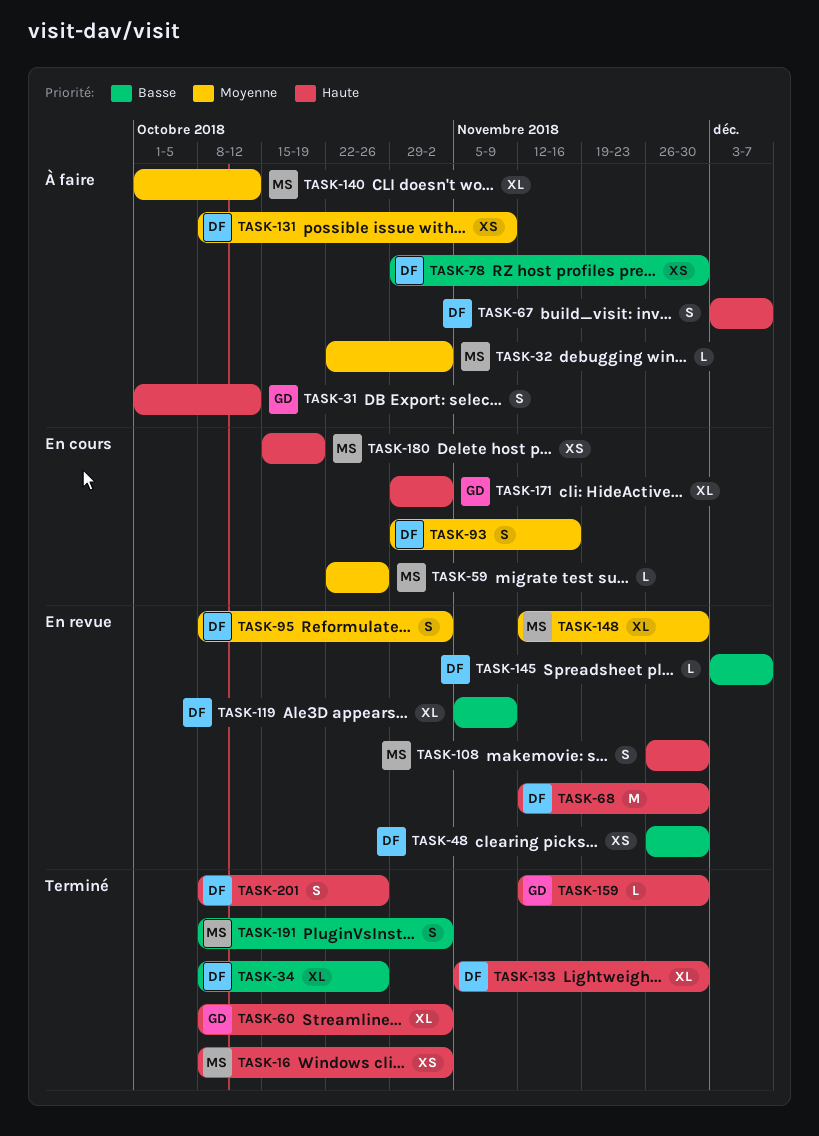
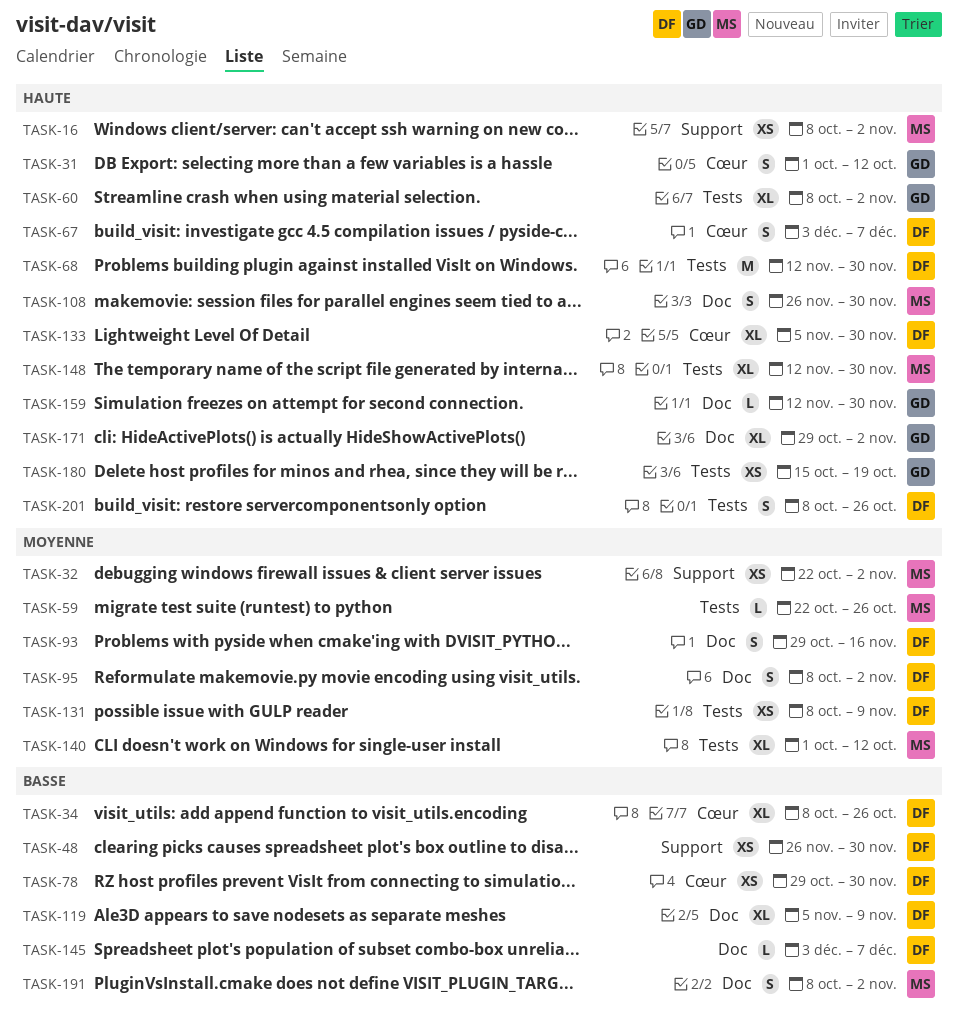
TASK-32, estimate: L -> XS
TASK-148, priority: Moyenne -> Haute
TASK-180, owner: MS -> GD

